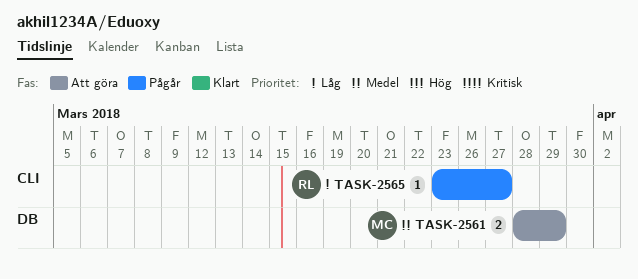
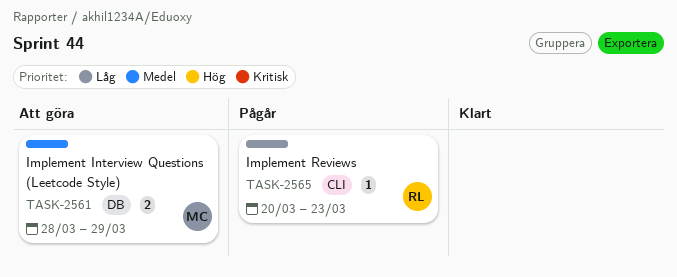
TASK-2565, start: Mar 23 -> Mar 20
TASK-2565, due: Mar 27 -> Mar 23

